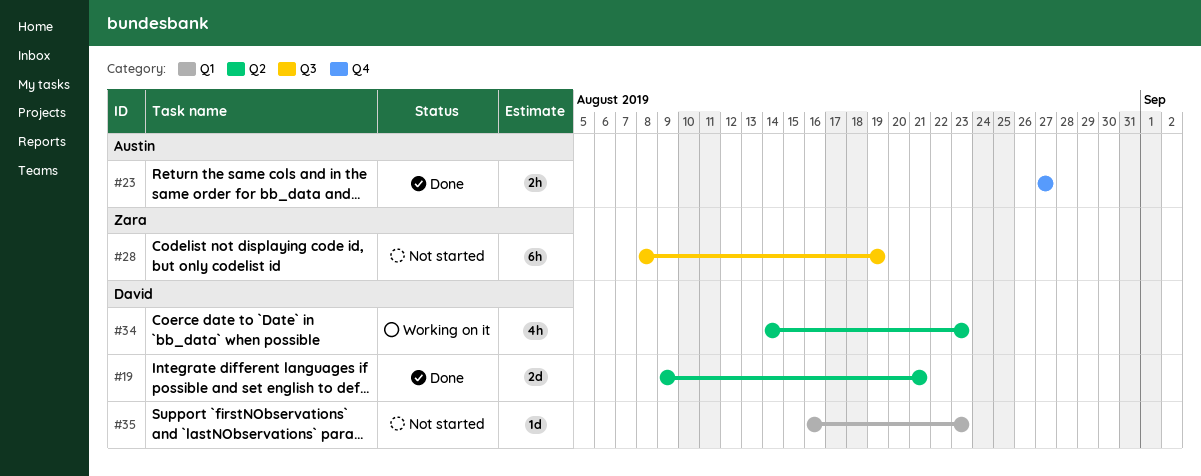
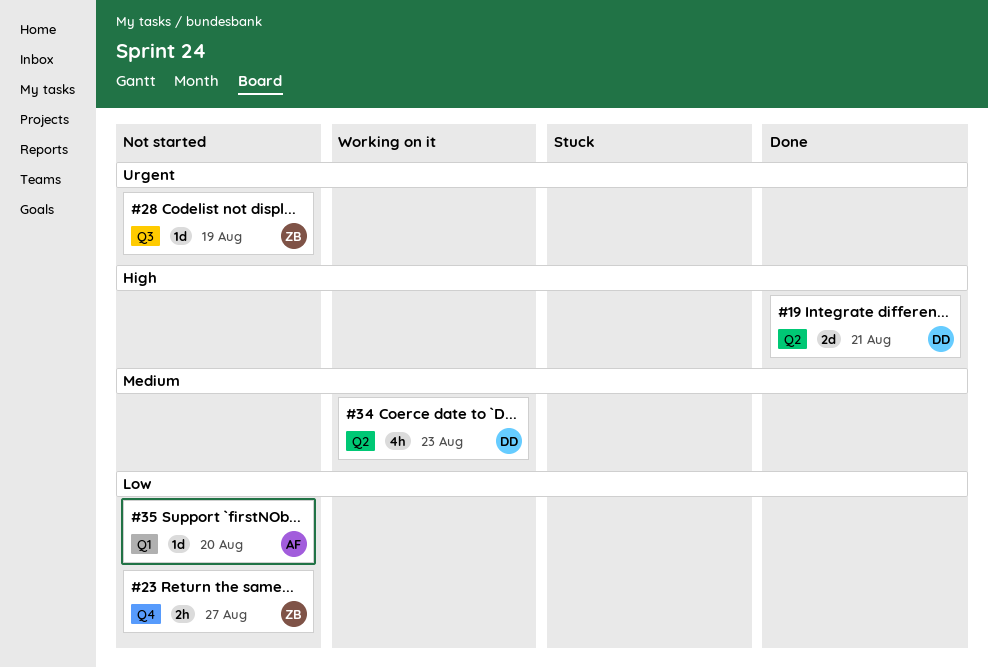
#23, status: Done -> Not started
#23, owner: Austin -> Zara
#28, estimate: 6h -> 1d
#35, owner: David -> Austin
#35, due: Aug 23 -> Aug 20

